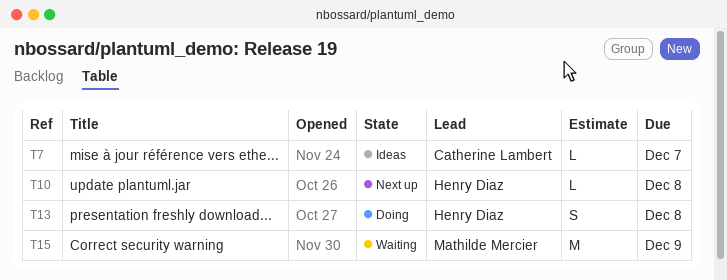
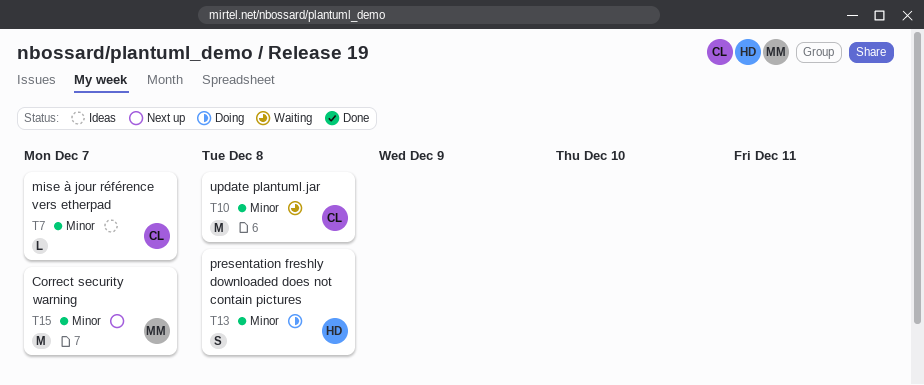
T10, status: Next up -> Waiting
T10, owner: Henry Diaz -> Catherine Lambert
T10, estimate: L -> M
T15, status: Waiting -> Next up
T15, due: Dec 9 -> Dec 7

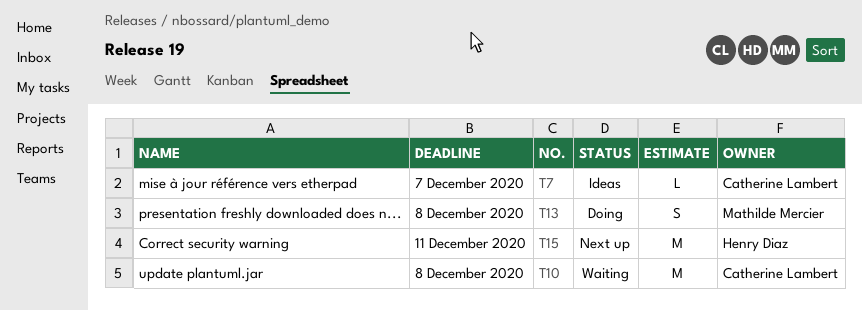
T13, owner: Henry Diaz -> Mathilde Mercier
T15, owner: Mathilde Mercier -> Henry Diaz
T15, due: Dec 7 -> Dec 11

